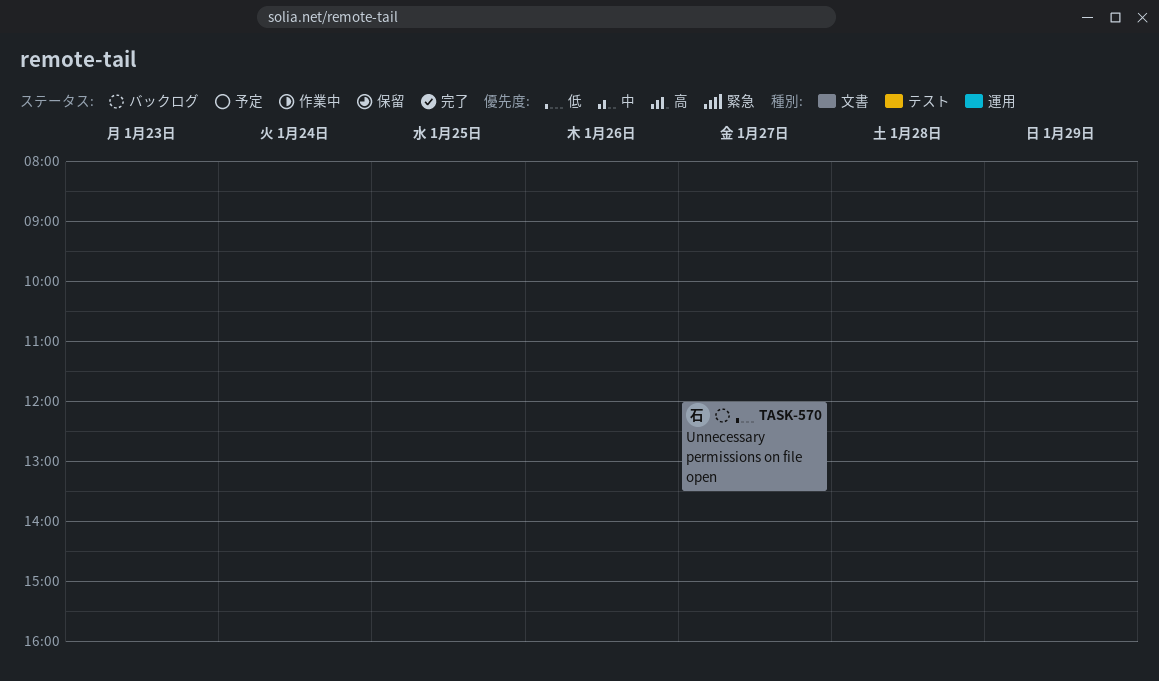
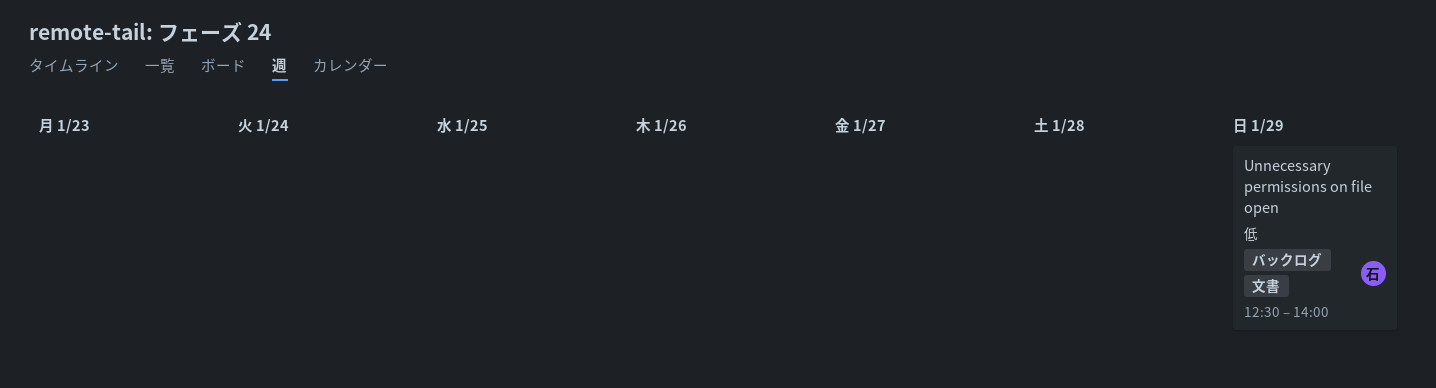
Unnecessary permissions on file open, day: Jan 27 -> Jan 29
Unnecessary permissions on file open, begins: 12:00 -> 12:30
Unnecessary permissions on file open, ends: 13:30 -> 14:00

